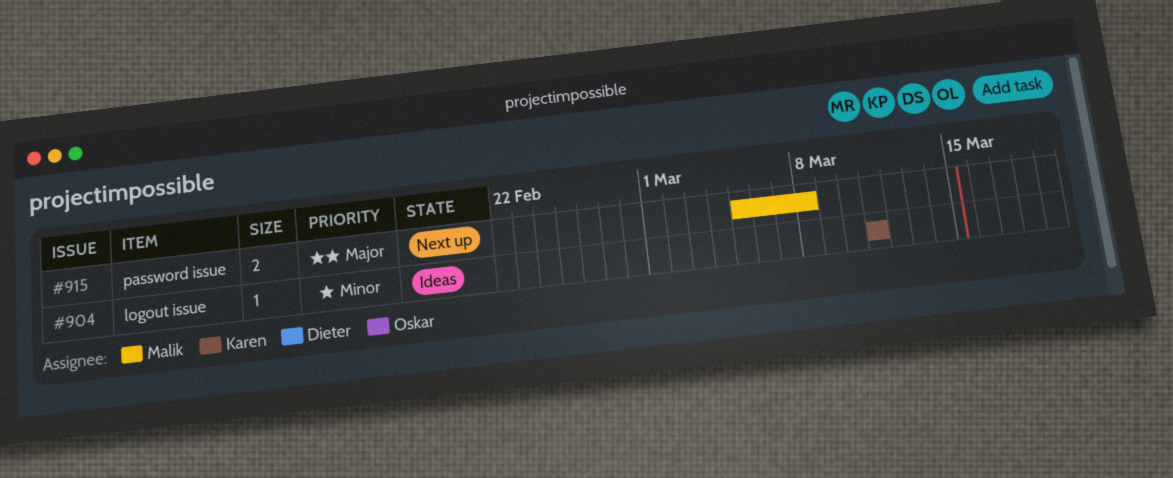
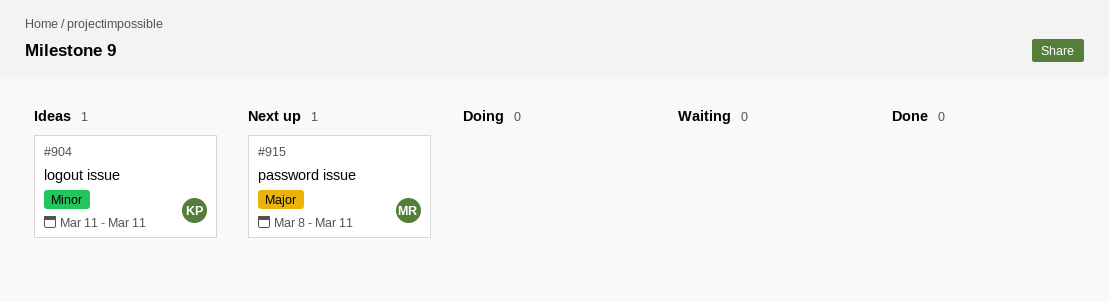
#915, start: Mar 5 -> Mar 8
#915, due: Mar 8 -> Mar 11

